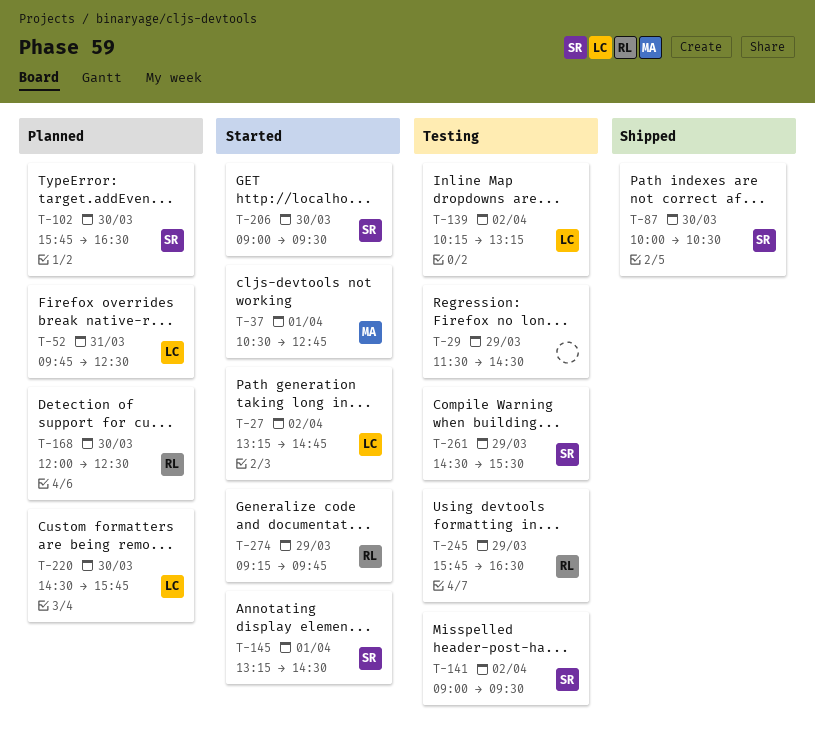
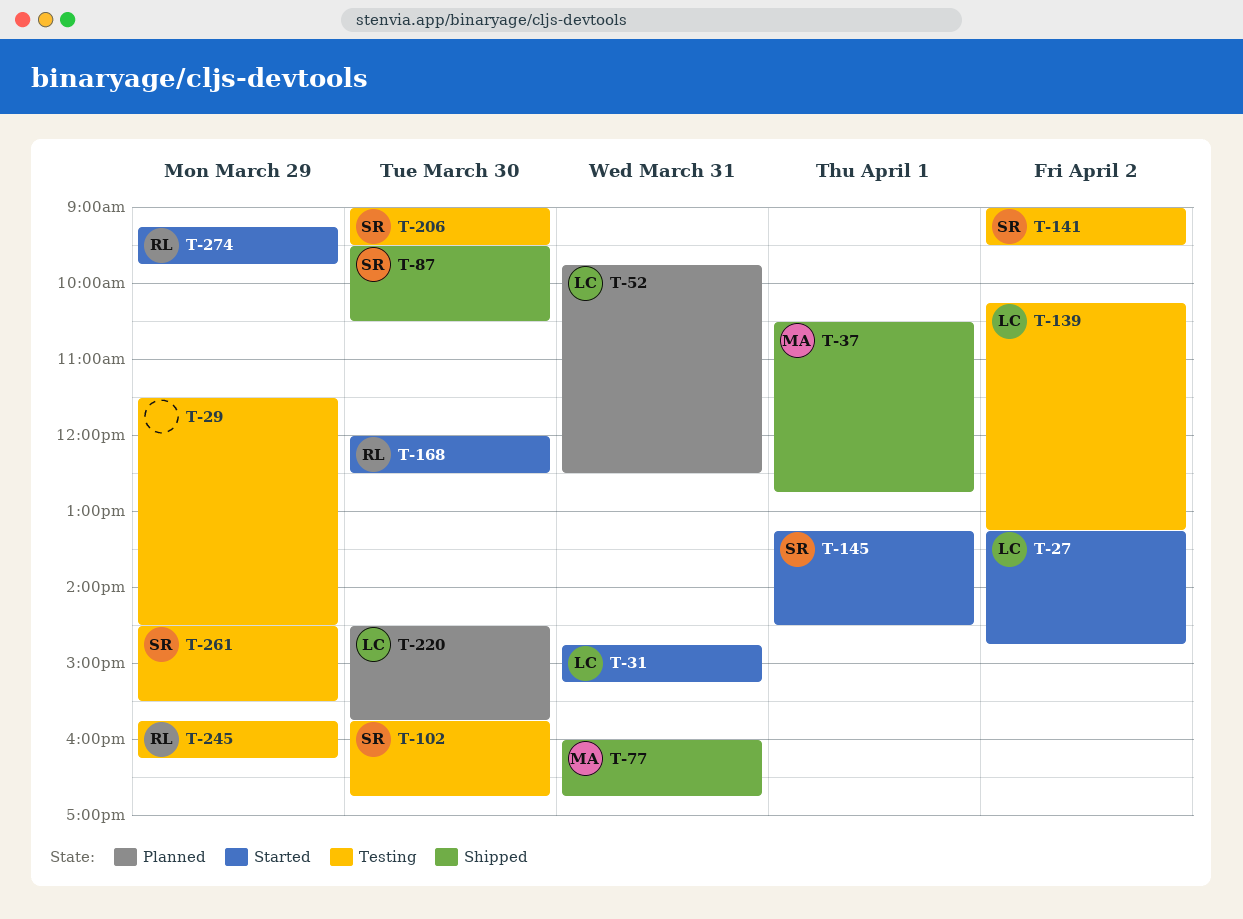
T-31: none -> present
T-37, status: Started -> Shipped
T-77: none -> present
T-87, begins: 10:00 -> 09:30
T-102, status: Planned -> Testing
T-102, ends: 16:30 -> 16:45
T-168, status: Planned -> Started
T-206, status: Started -> Testing
T-245, ends: 16:30 -> 16:15

